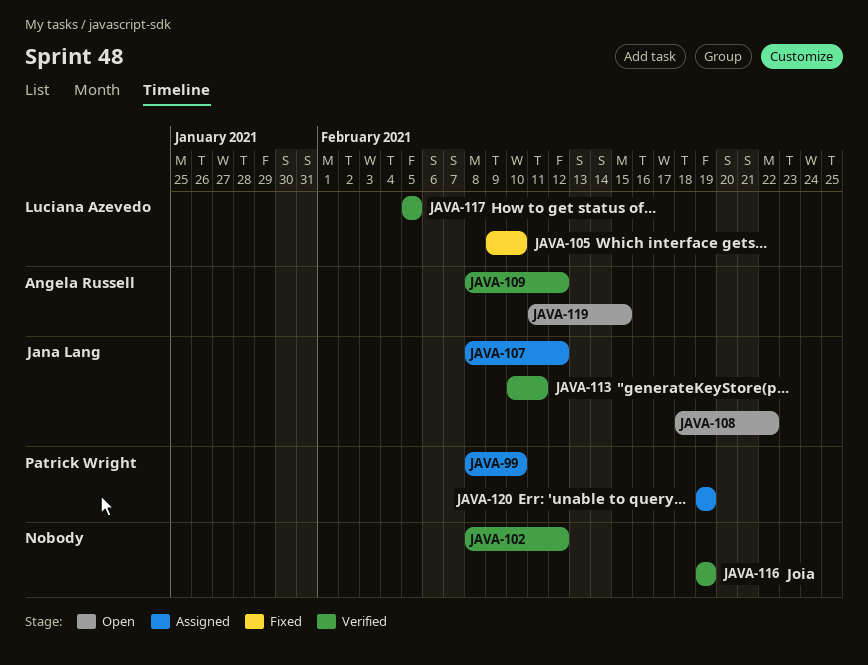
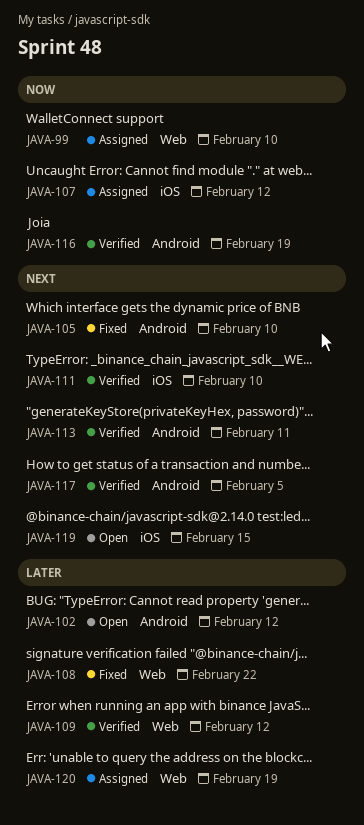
JAVA-102, status: Verified -> Open
JAVA-108, status: Open -> Fixed
JAVA-111: none -> present

